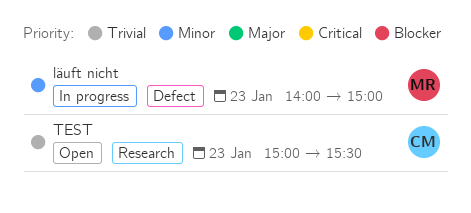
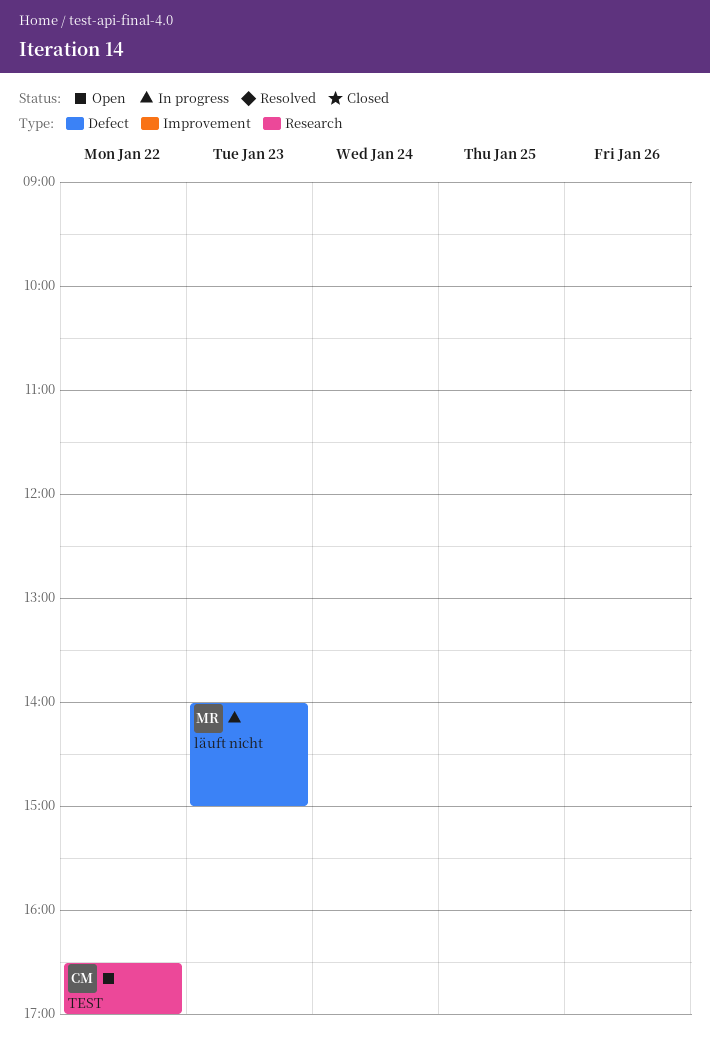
TEST, day: Jan 23 -> Jan 22
TEST, begins: 15:00 -> 16:30
TEST, ends: 15:30 -> 17:00

